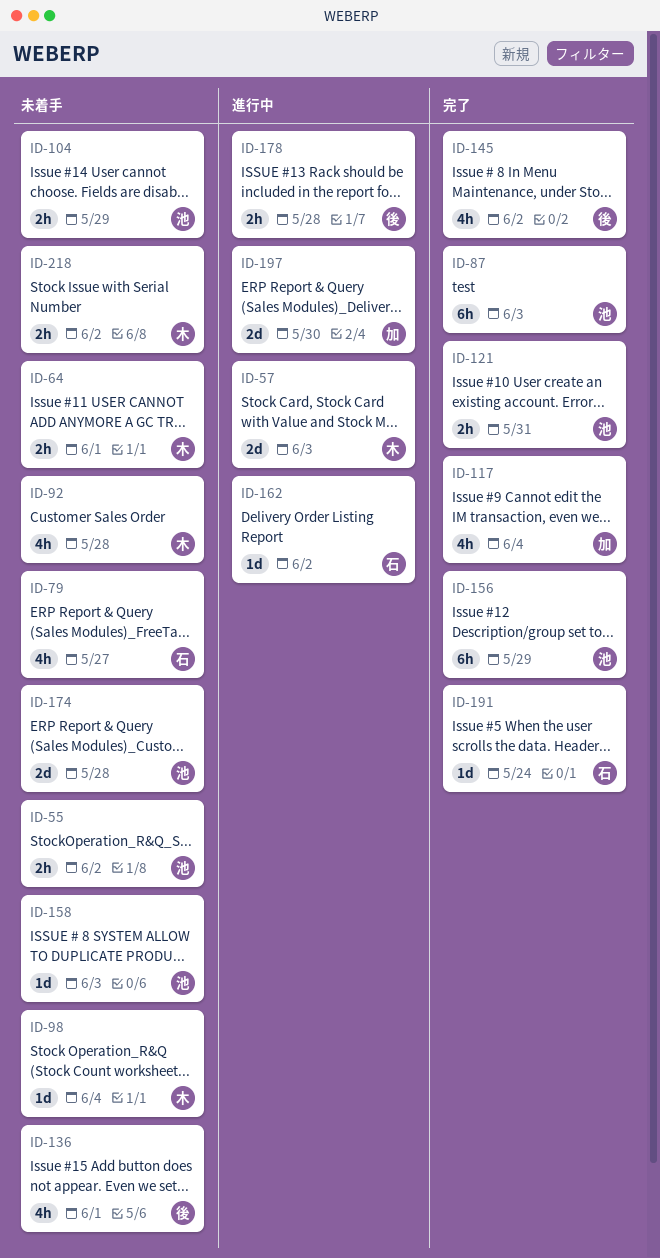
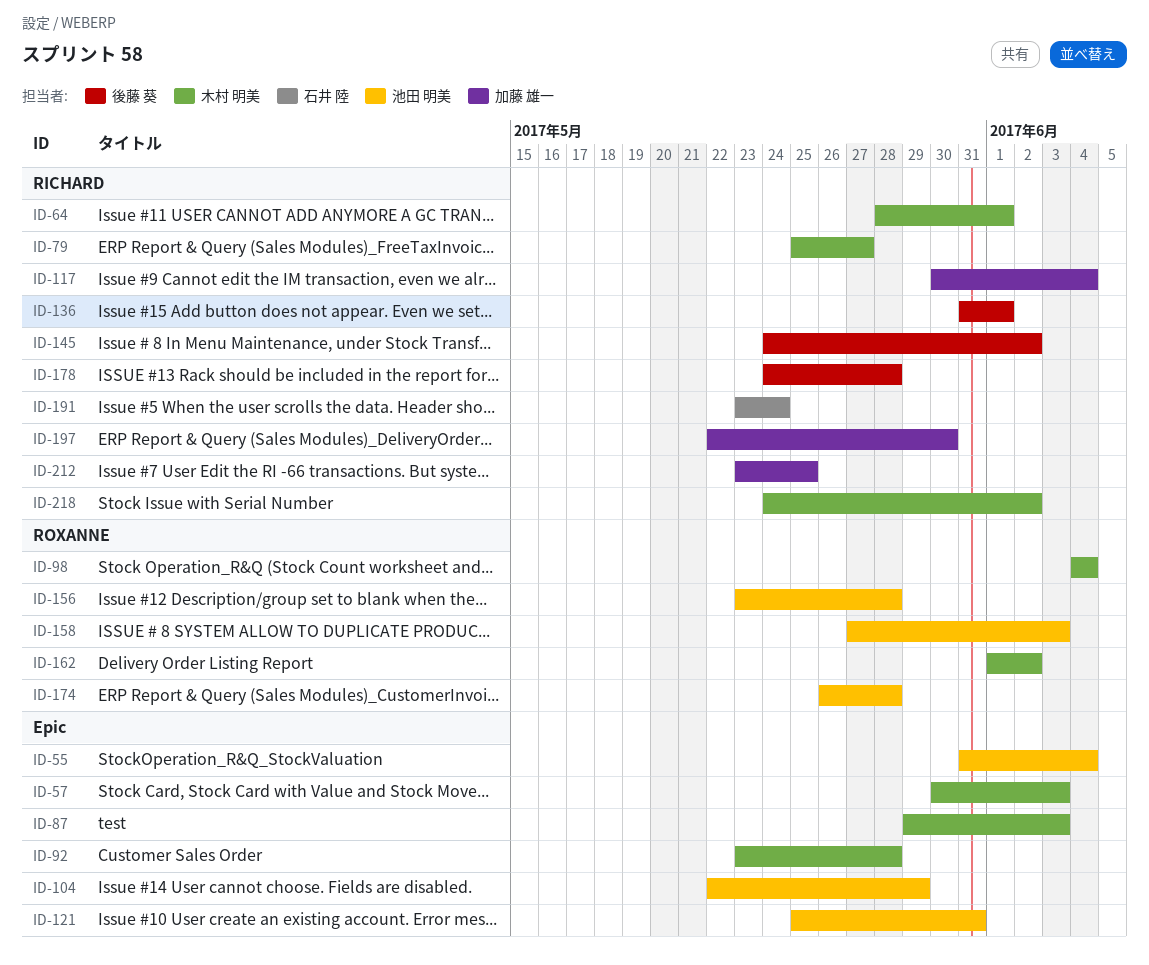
ID-55, due: Jun 2 -> Jun 4
ID-79, owner: 石井 陸 -> 木村 明美
ID-87, owner: 池田 明美 -> 木村 明美
ID-156, due: May 29 -> May 28
ID-162, owner: 石井 陸 -> 木村 明美
ID-212: none -> present

